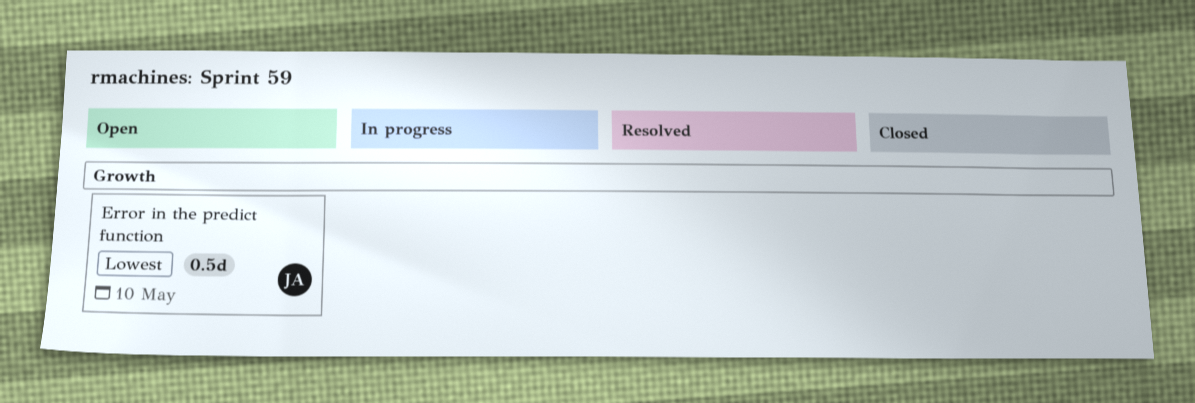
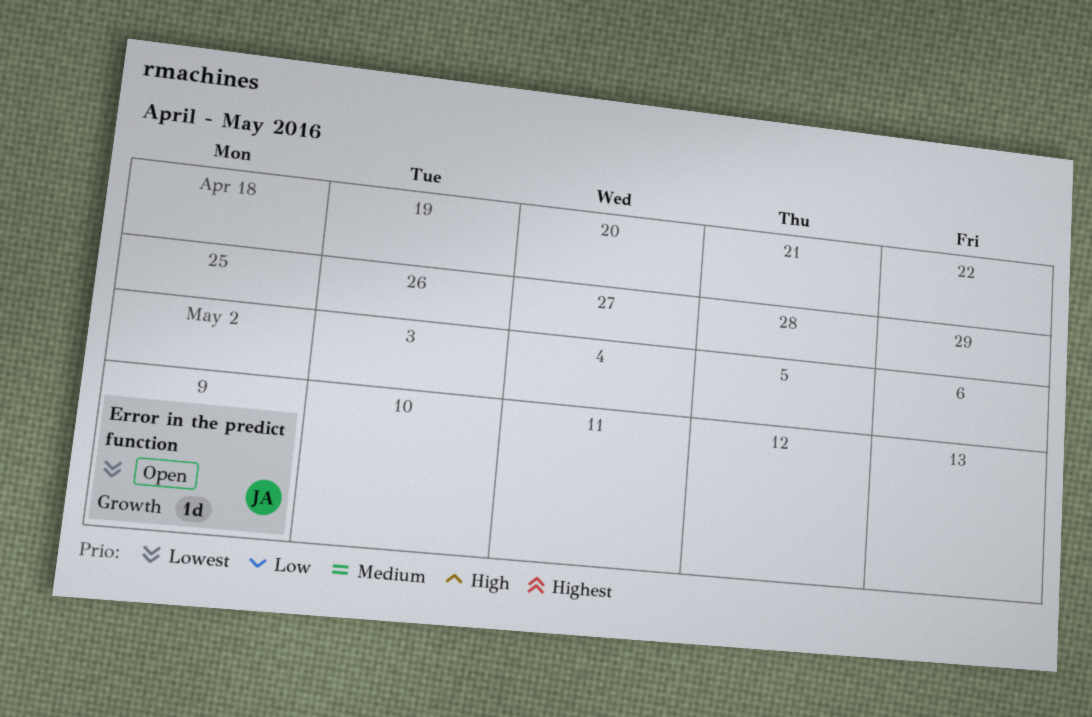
Error in the predict function, estimate: 0.5d -> 1d
Error in the predict function, due: May 10 -> May 9

